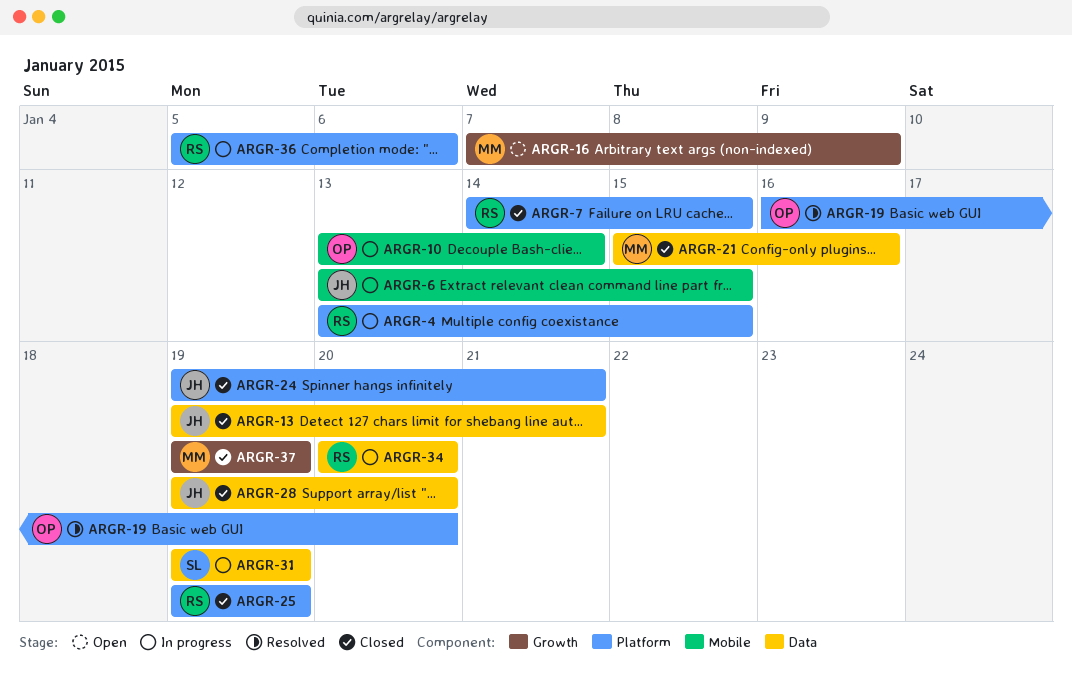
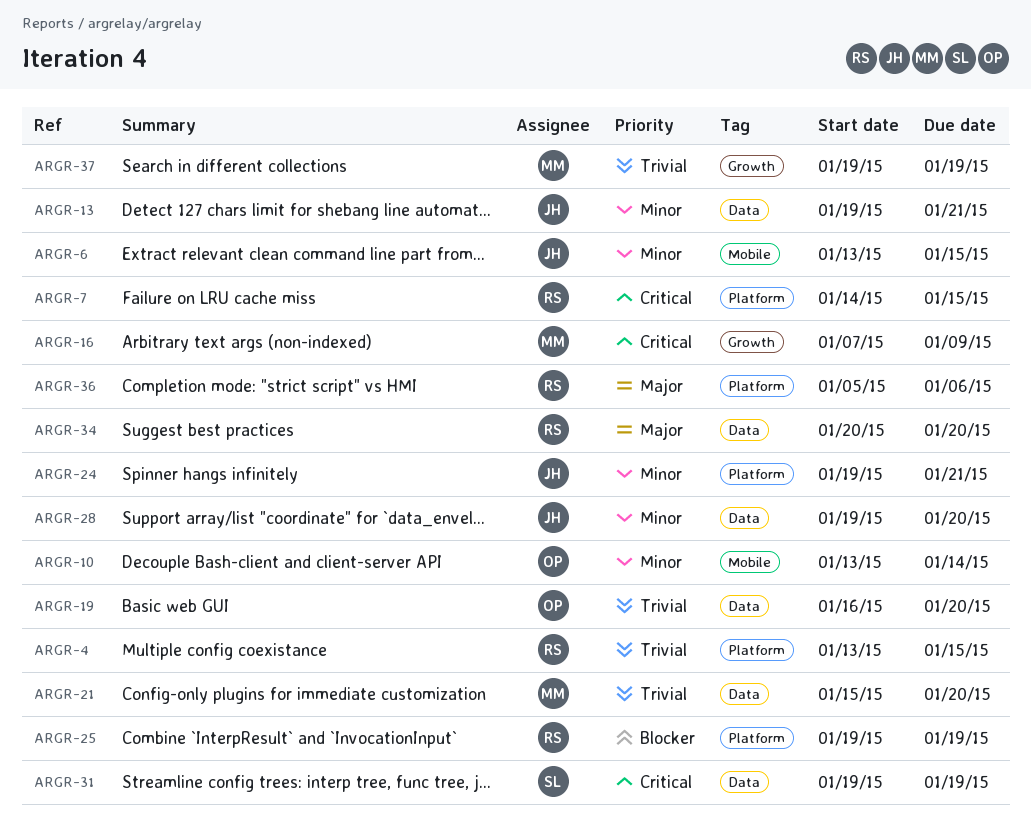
ARGR-19, label: Platform -> Data
ARGR-21, due: Jan 16 -> Jan 20

